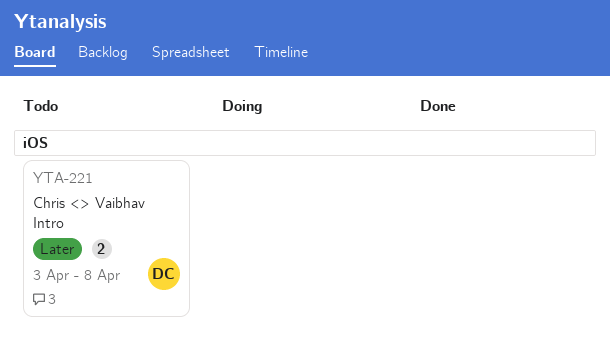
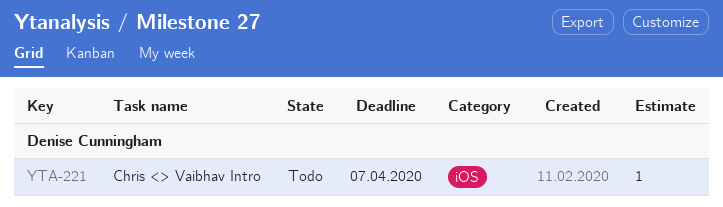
YTA-221, estimate: 2 -> 1
YTA-221, due: Apr 8 -> Apr 7

